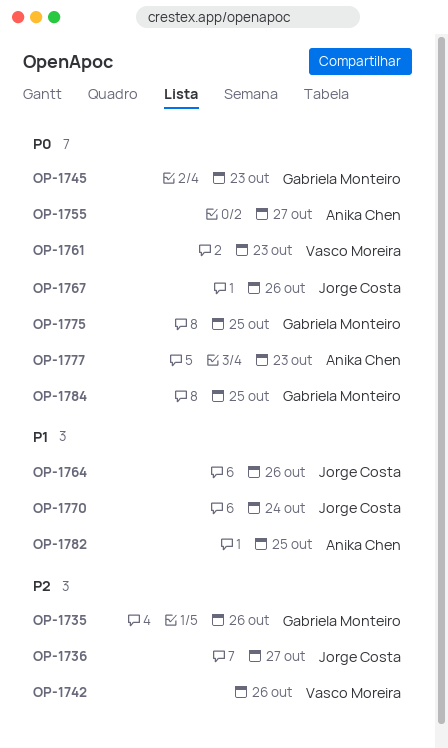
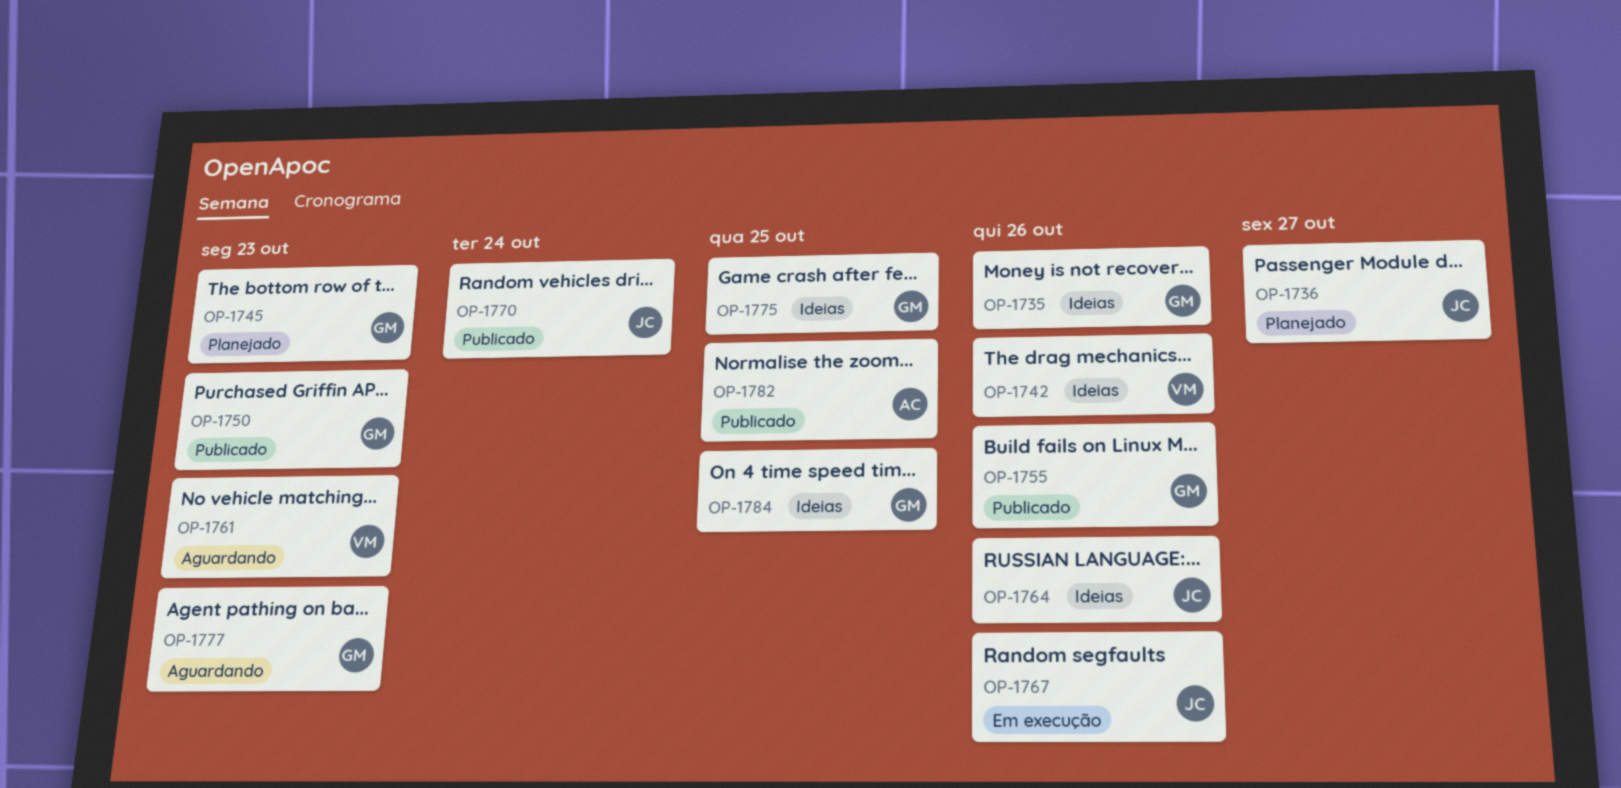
OP-1750: none -> present
OP-1755, owner: Anika Chen -> Gabriela Monteiro
OP-1755, due: Oct 27 -> Oct 26
OP-1777, owner: Anika Chen -> Gabriela Monteiro

